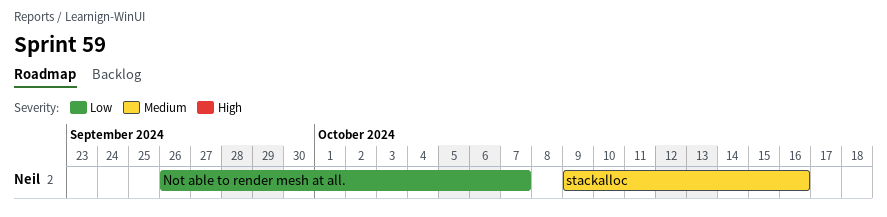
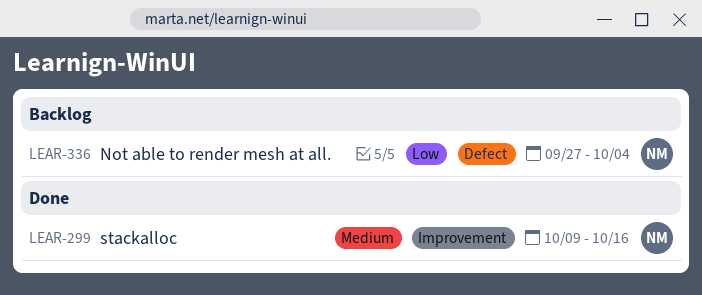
Not able to render mesh at all., start: Sep 26 -> Sep 27
Not able to render mesh at all., due: Oct 7 -> Oct 4

